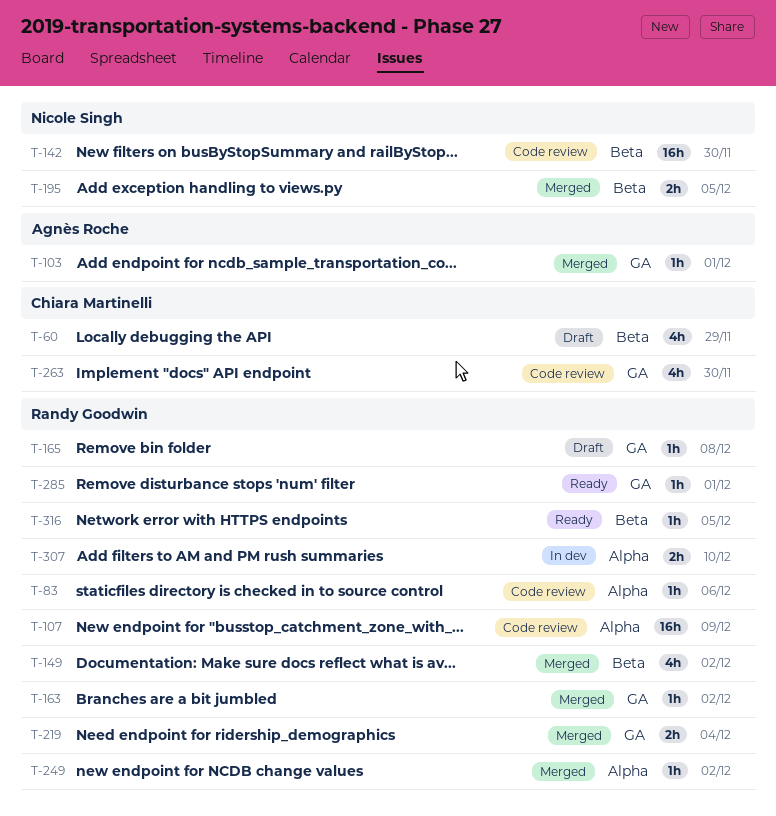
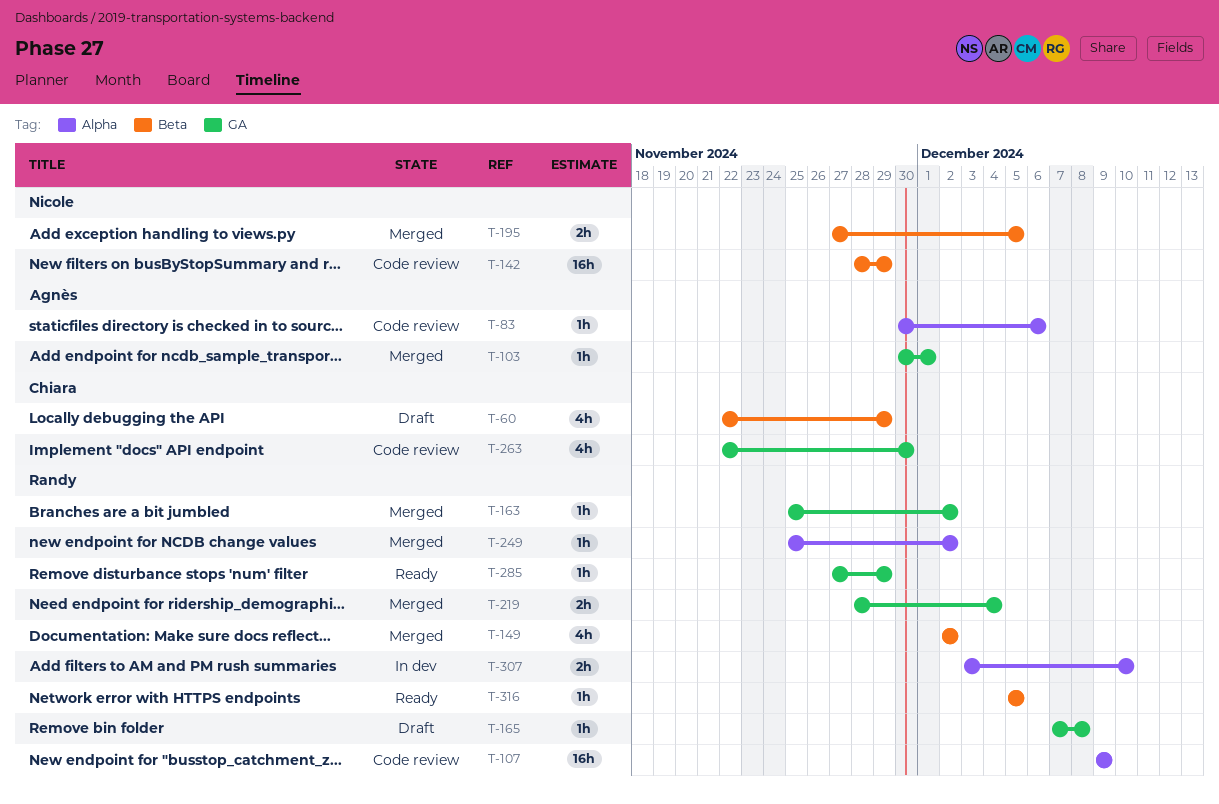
T-83, owner: Randy Goodwin -> Agnès Roche
T-142, due: Nov 30 -> Nov 29
T-285, due: Dec 1 -> Nov 29

